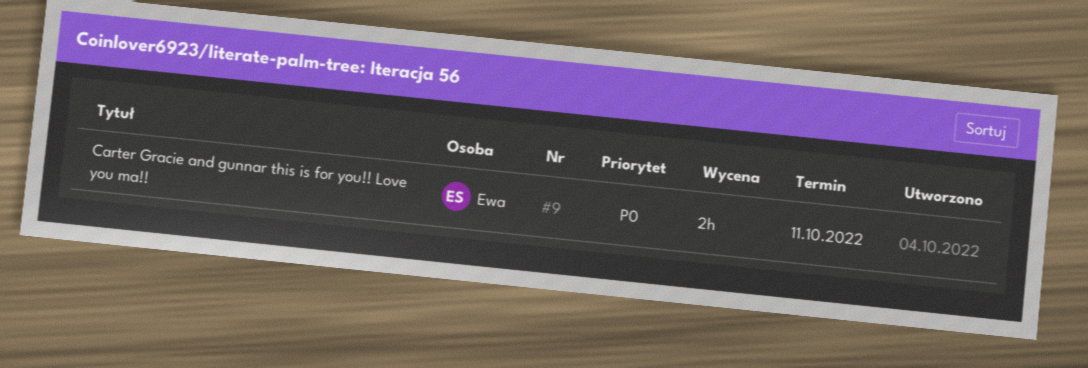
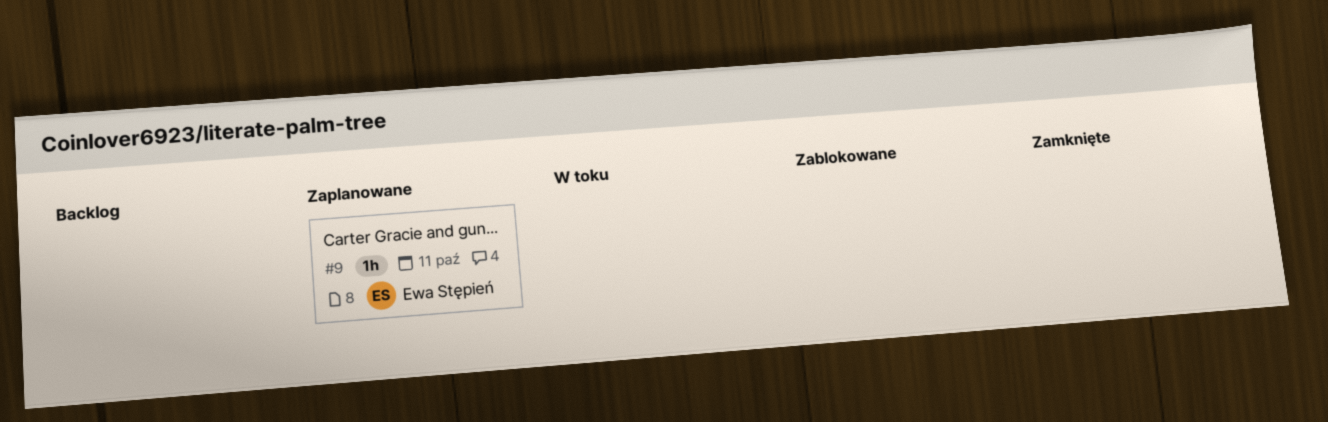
#9, estimate: 2h -> 1h

